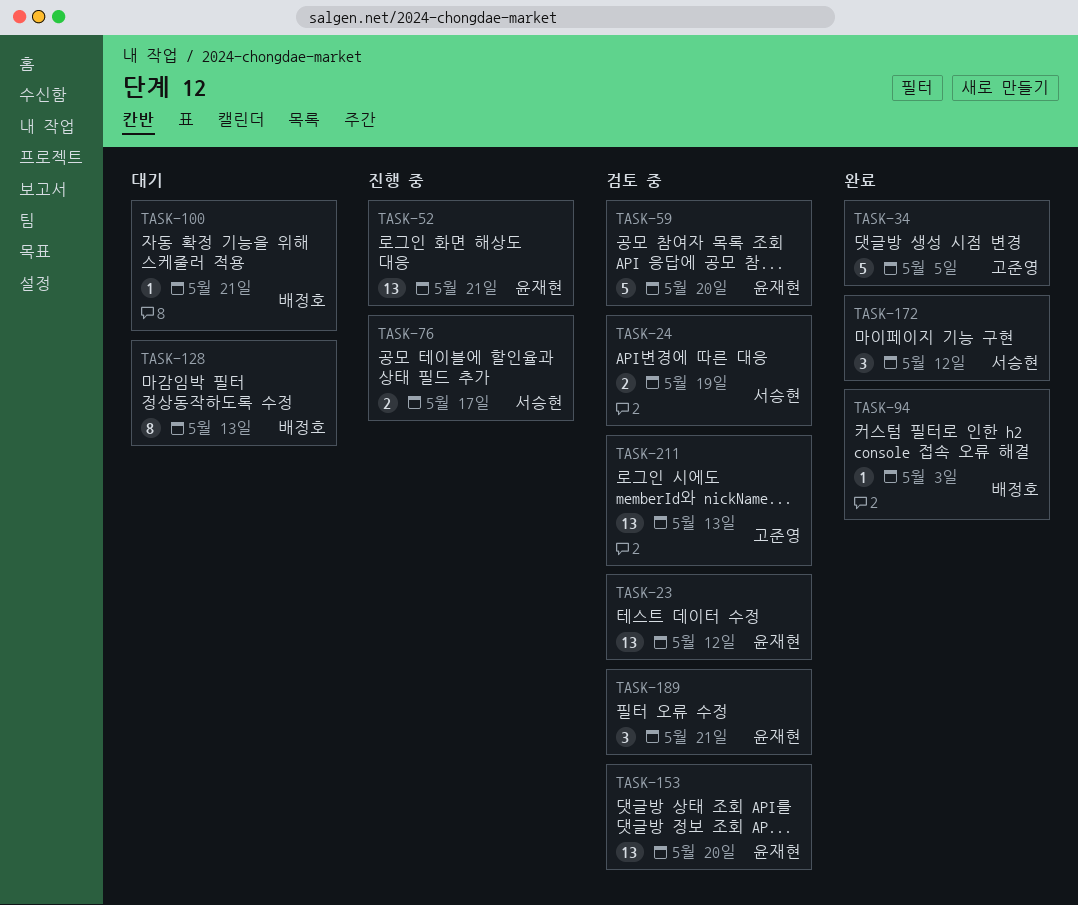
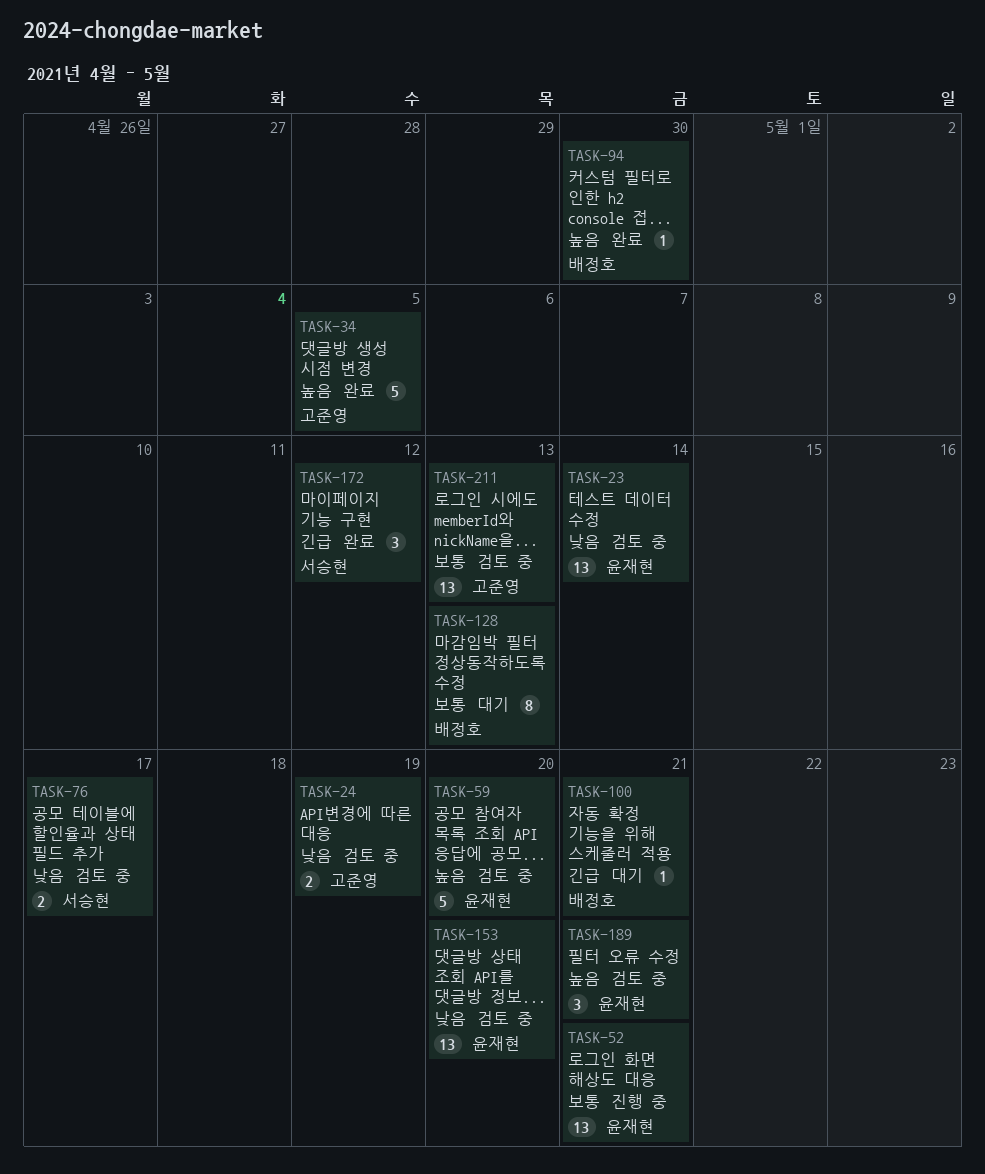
TASK-23, due: May 12 -> May 14
TASK-24, owner: 서승현 -> 고준영
TASK-76, status: 진행 중 -> 검토 중
TASK-94, due: May 3 -> Apr 30

